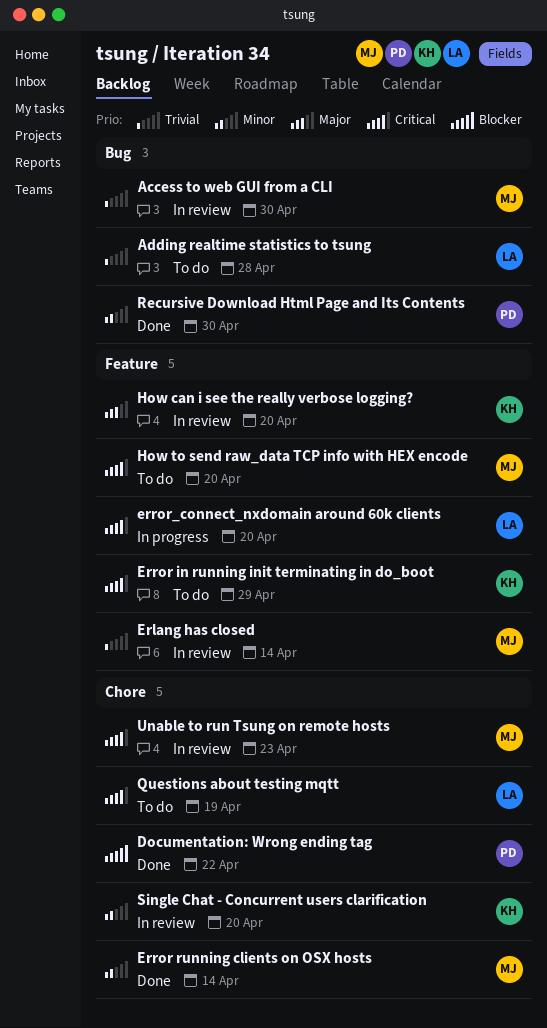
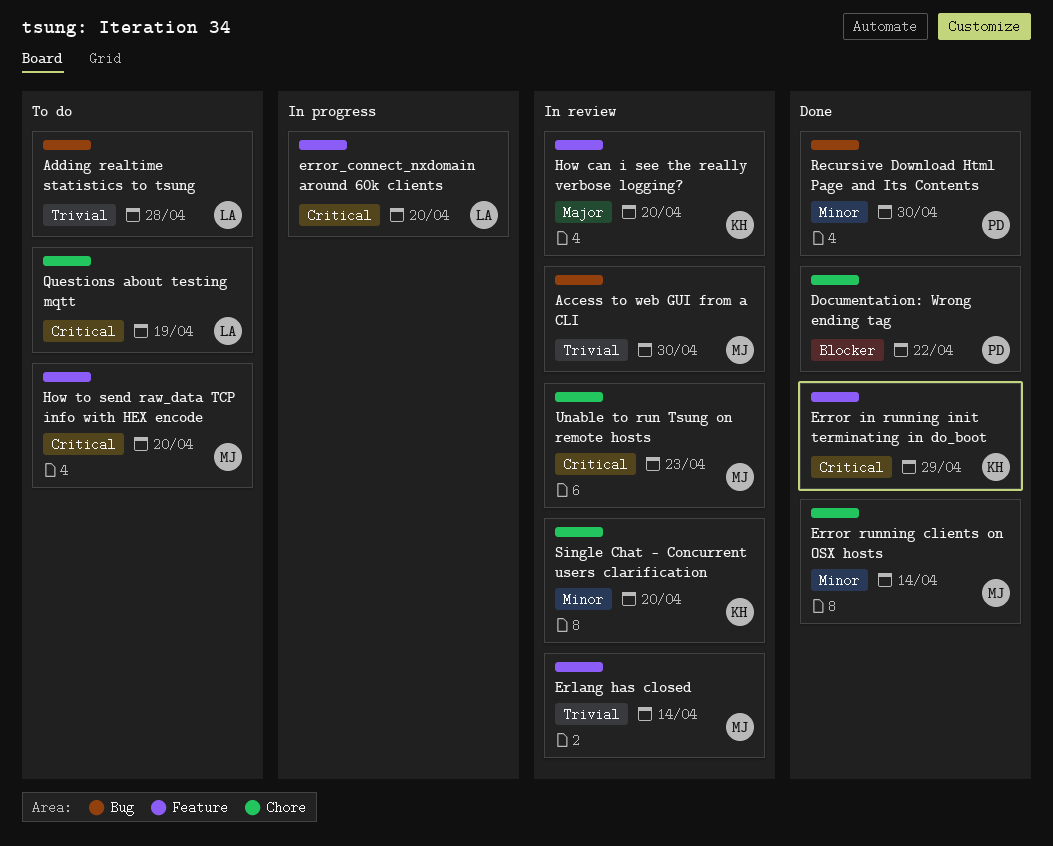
Error in running init terminating in do_boot, status: To do -> Done

